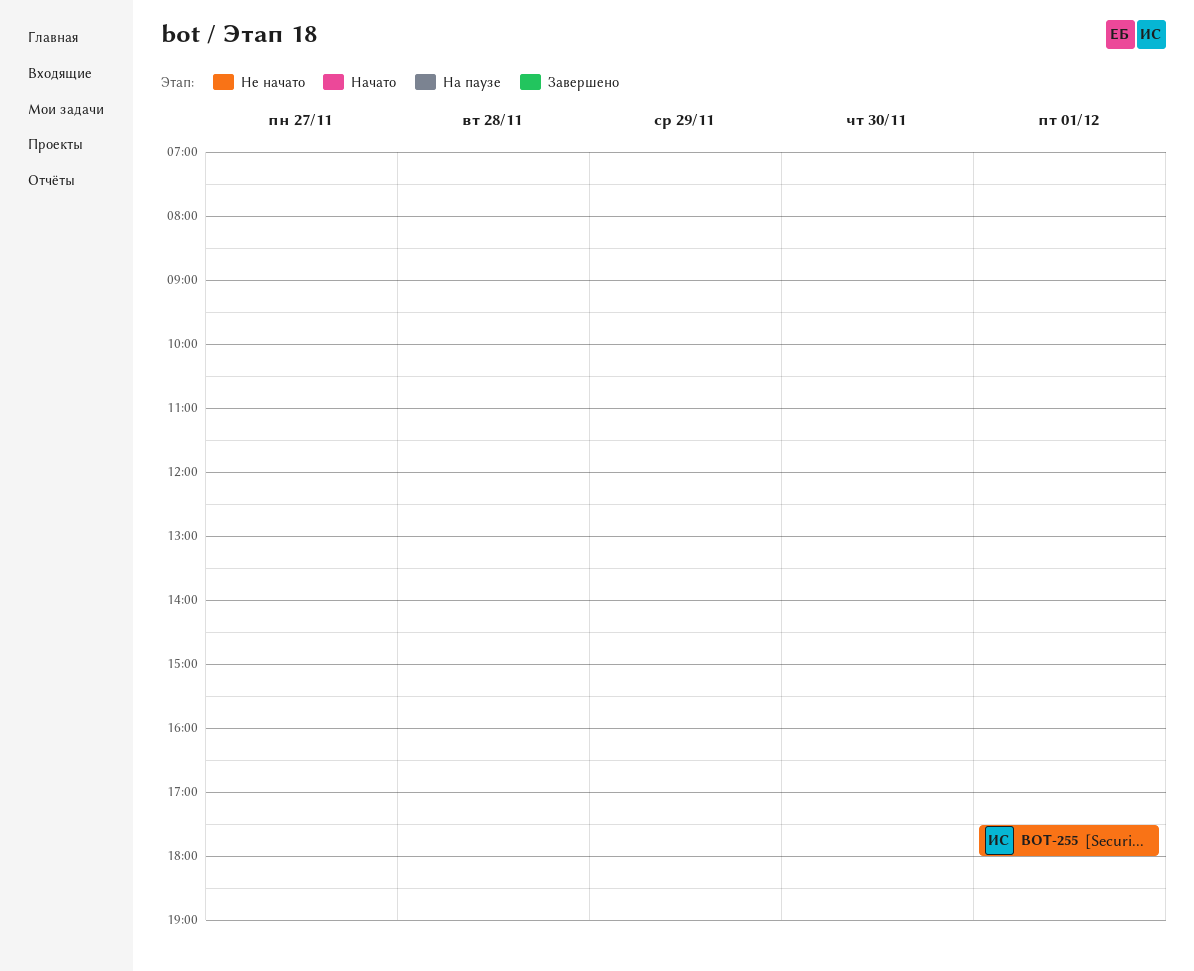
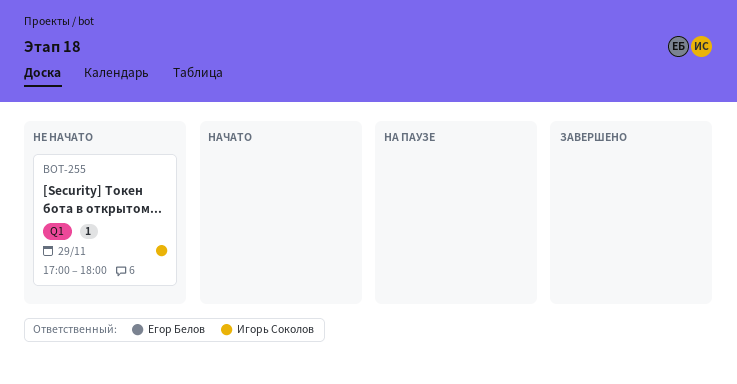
BOT-255, day: Dec 1 -> Nov 29
BOT-255, begins: 17:30 -> 17:00

